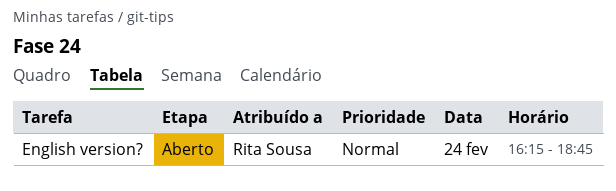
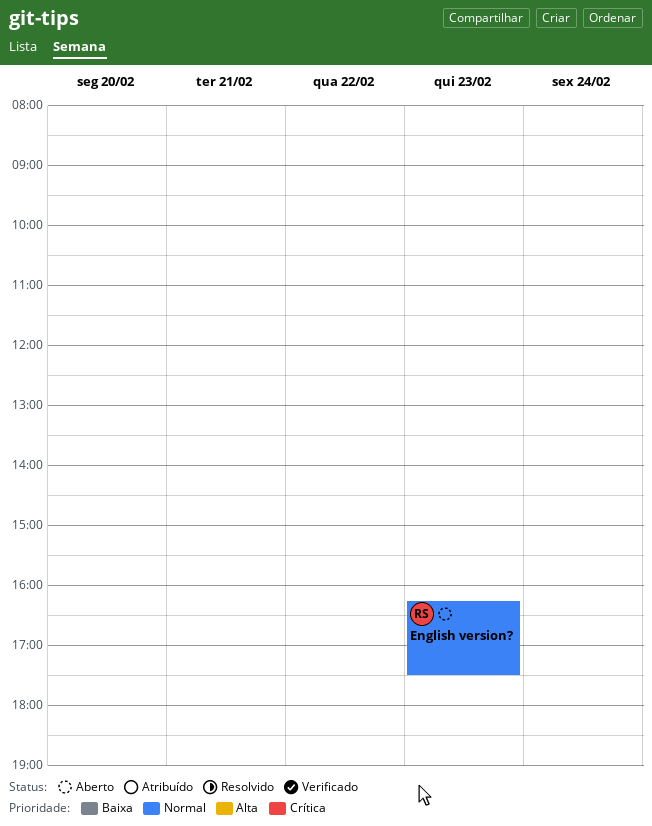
English version?, day: Feb 24 -> Feb 23
English version?, ends: 18:45 -> 17:30

